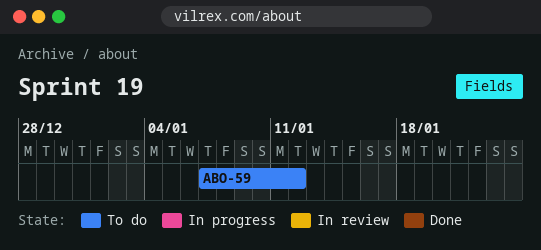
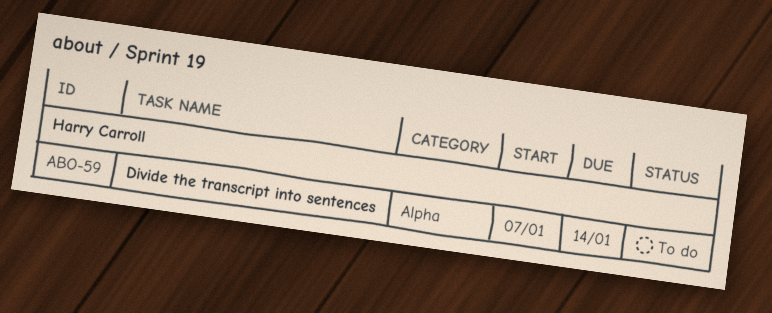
ABO-59, due: Jan 12 -> Jan 14

